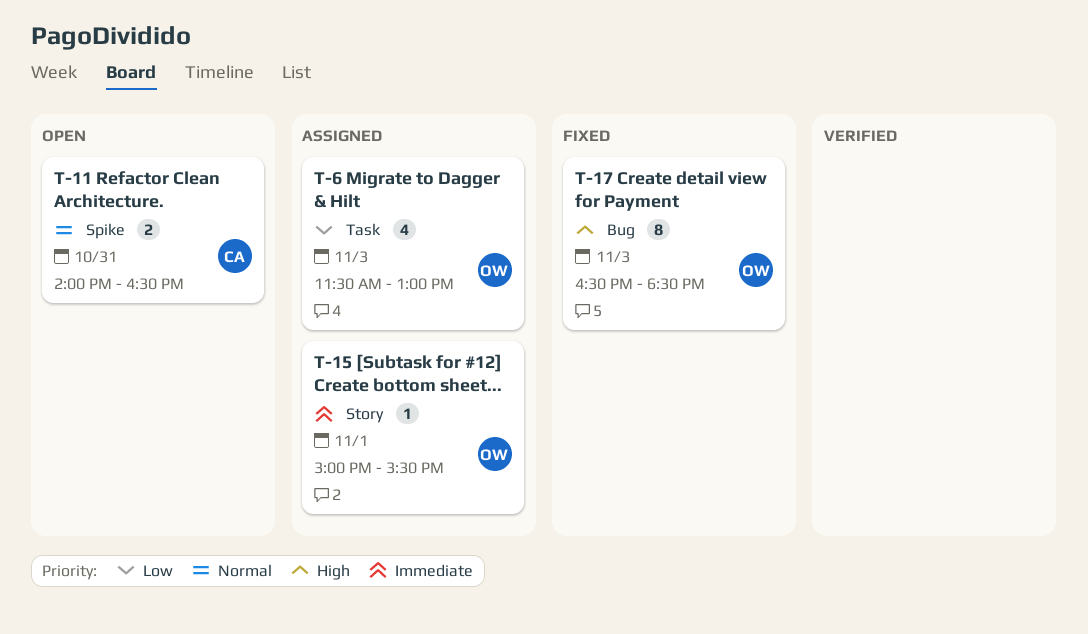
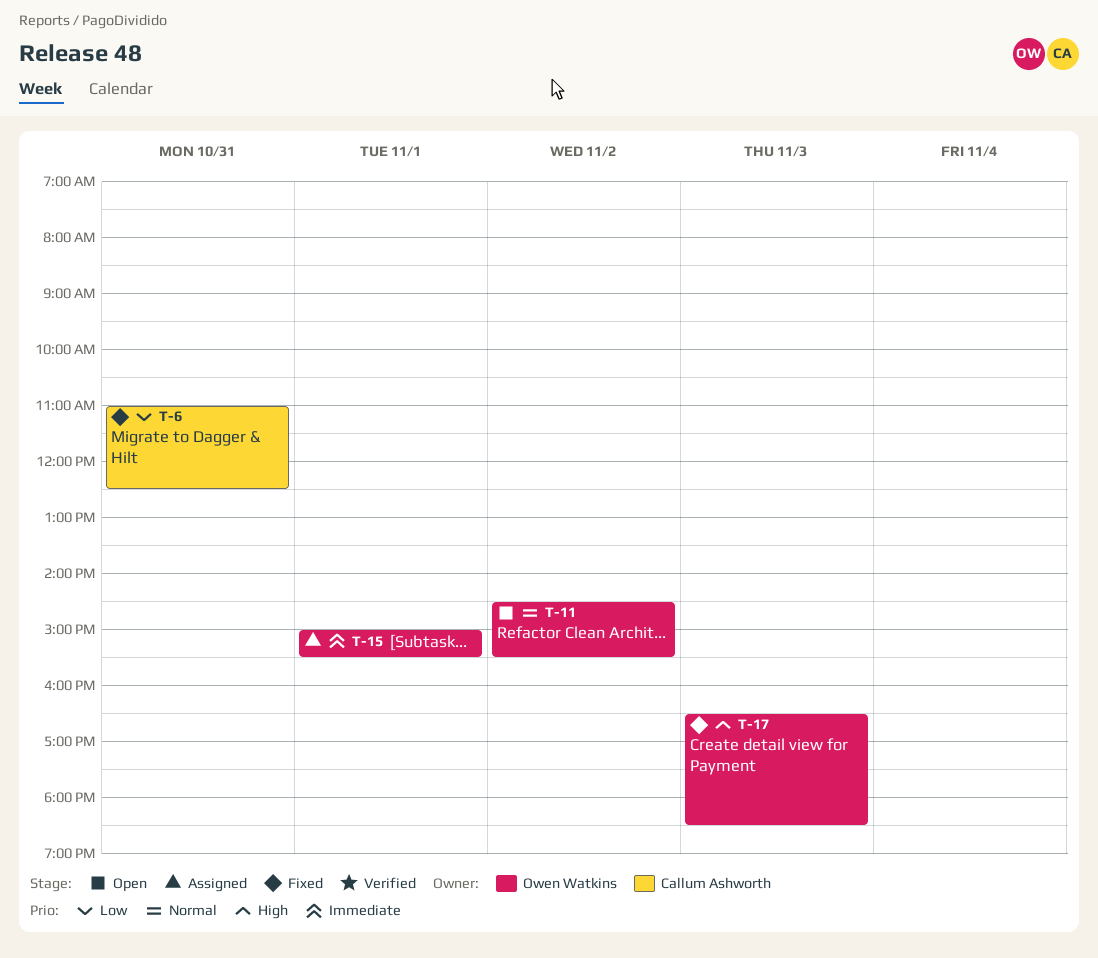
T-6, status: Assigned -> Fixed
T-6, owner: Owen Watkins -> Callum Ashworth
T-6, day: Nov 3 -> Oct 31
T-6, begins: 11:30 -> 11:00
T-6, ends: 13:00 -> 12:30
T-11, owner: Callum Ashworth -> Owen Watkins
T-11, day: Oct 31 -> Nov 2
T-11, begins: 14:00 -> 14:30
T-11, ends: 16:30 -> 15:30

